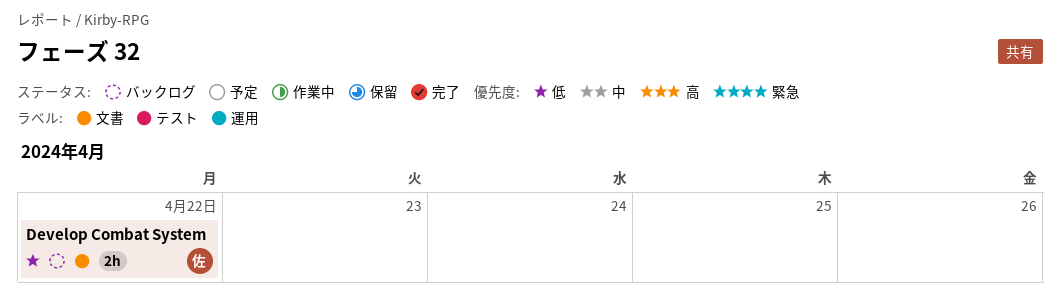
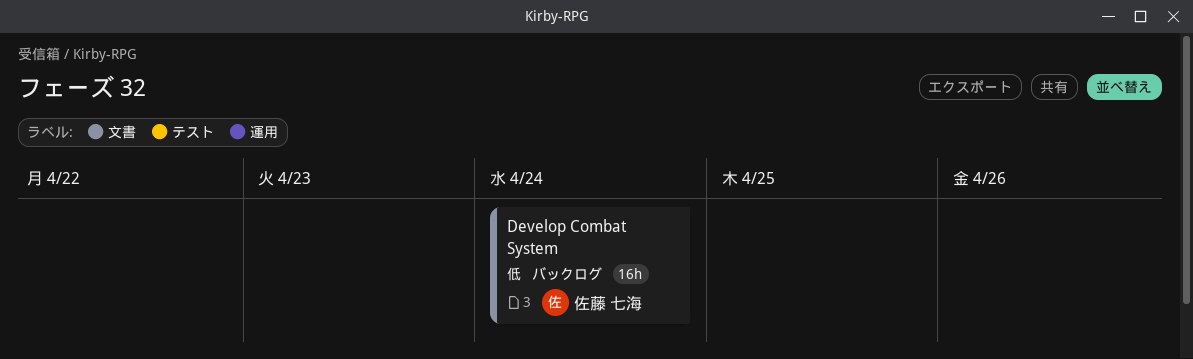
Develop Combat System, estimate: 2h -> 16h
Develop Combat System, due: Apr 22 -> Apr 24

